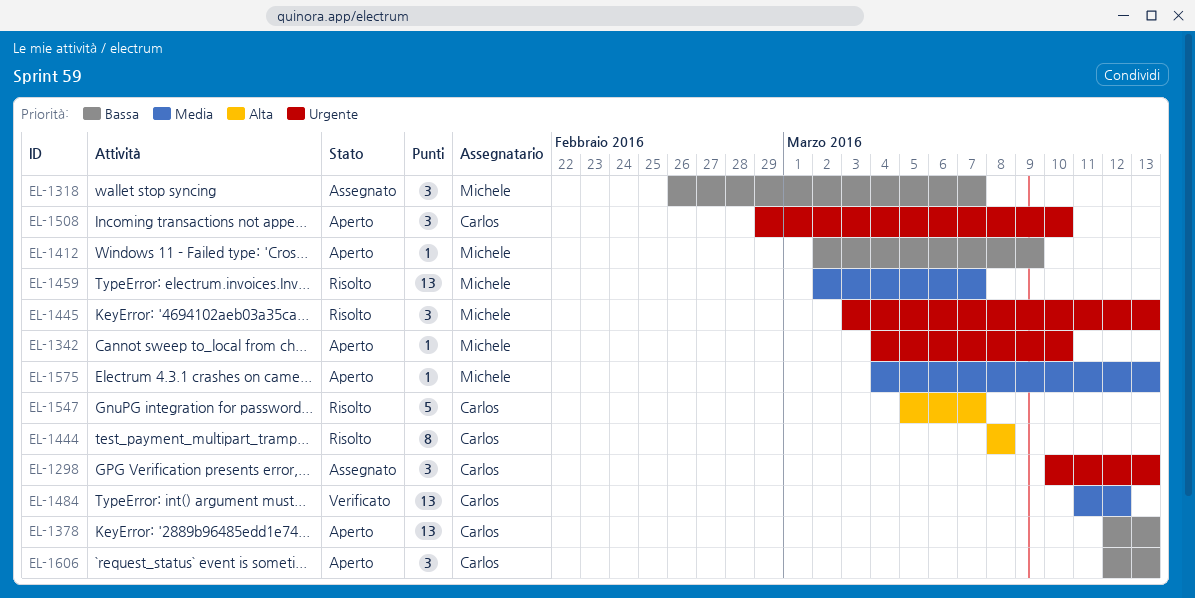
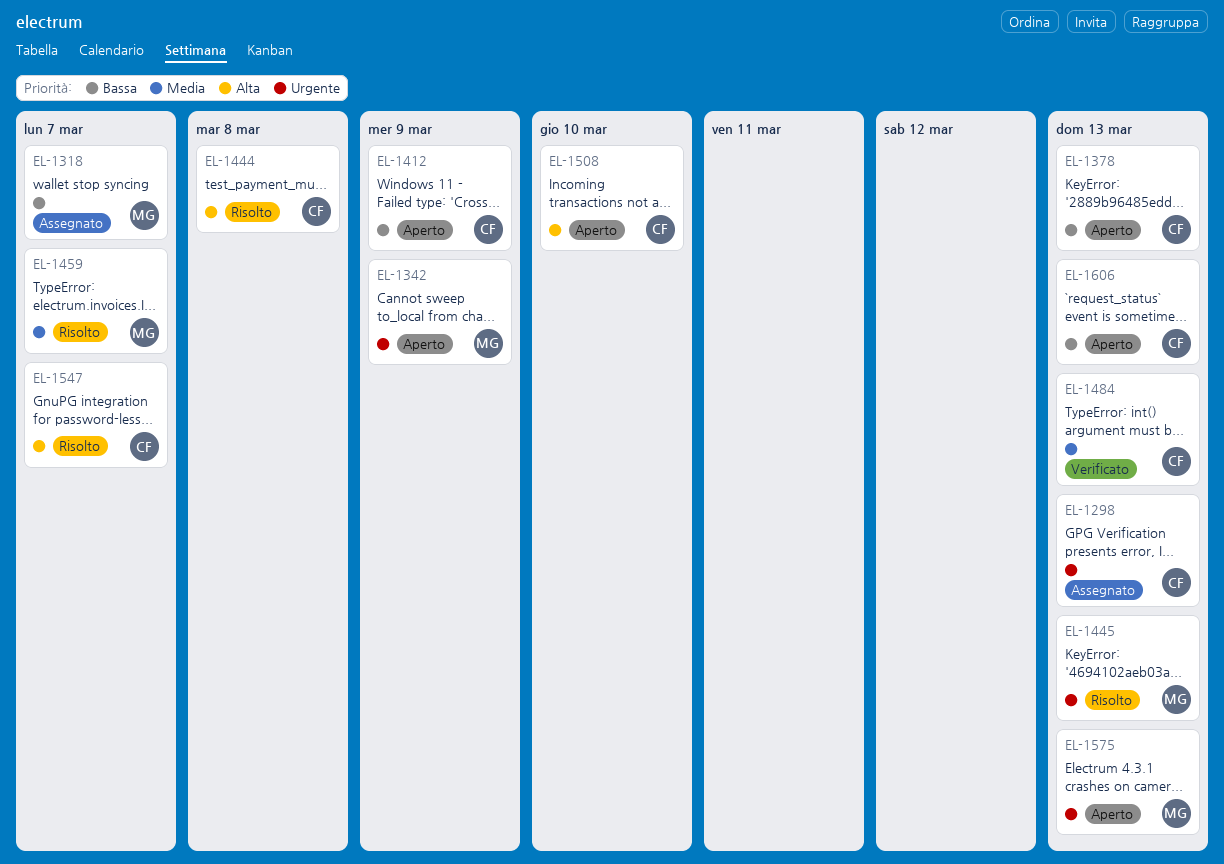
EL-1342, due: Mar 10 -> Mar 9
EL-1412, owner: Michele -> Carlos
EL-1484, due: Mar 12 -> Mar 13
EL-1508, priority: Urgente -> Alta
EL-1575, priority: Media -> Urgente

